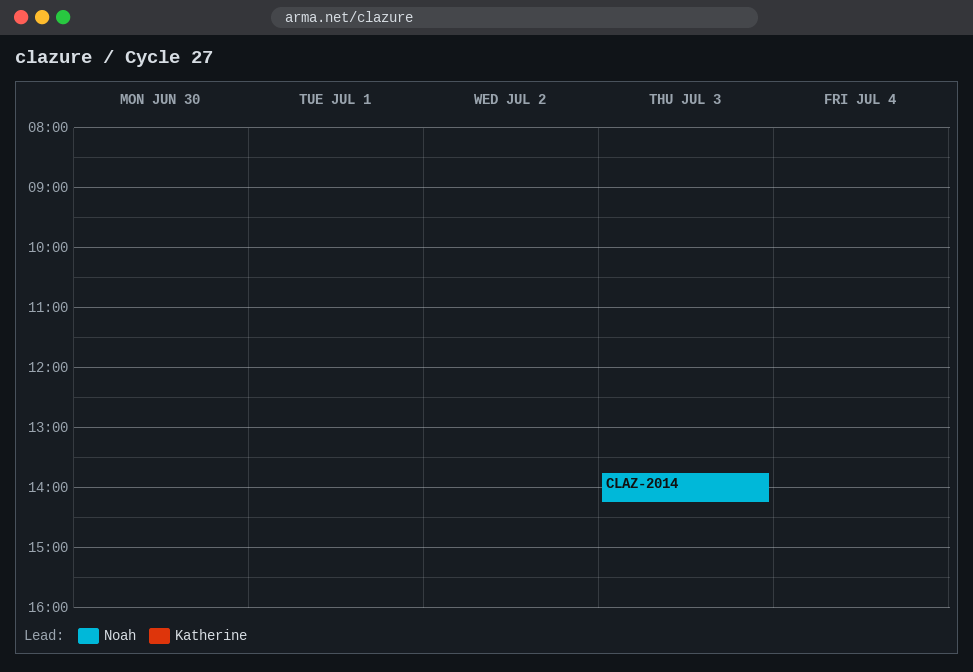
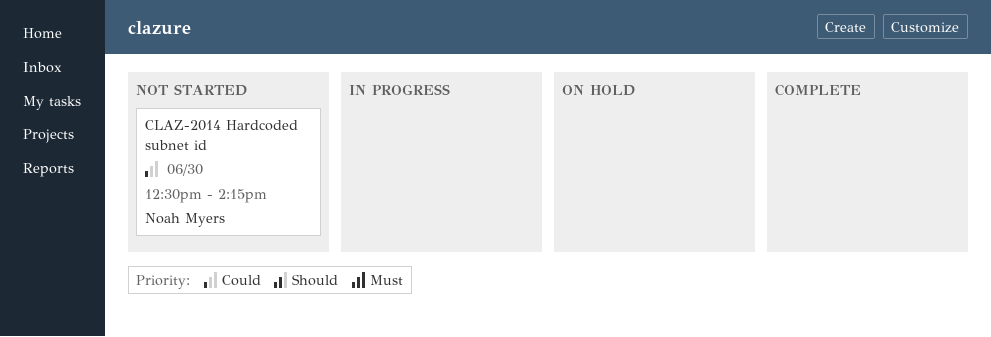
CLAZ-2014, day: Jul 3 -> Jun 30
CLAZ-2014, begins: 13:45 -> 12:30

